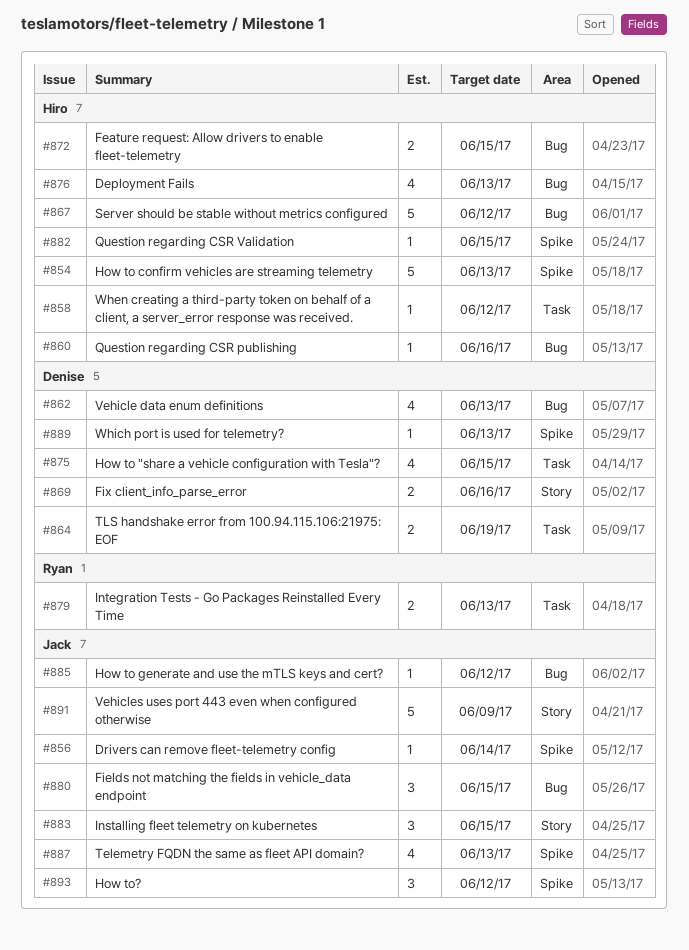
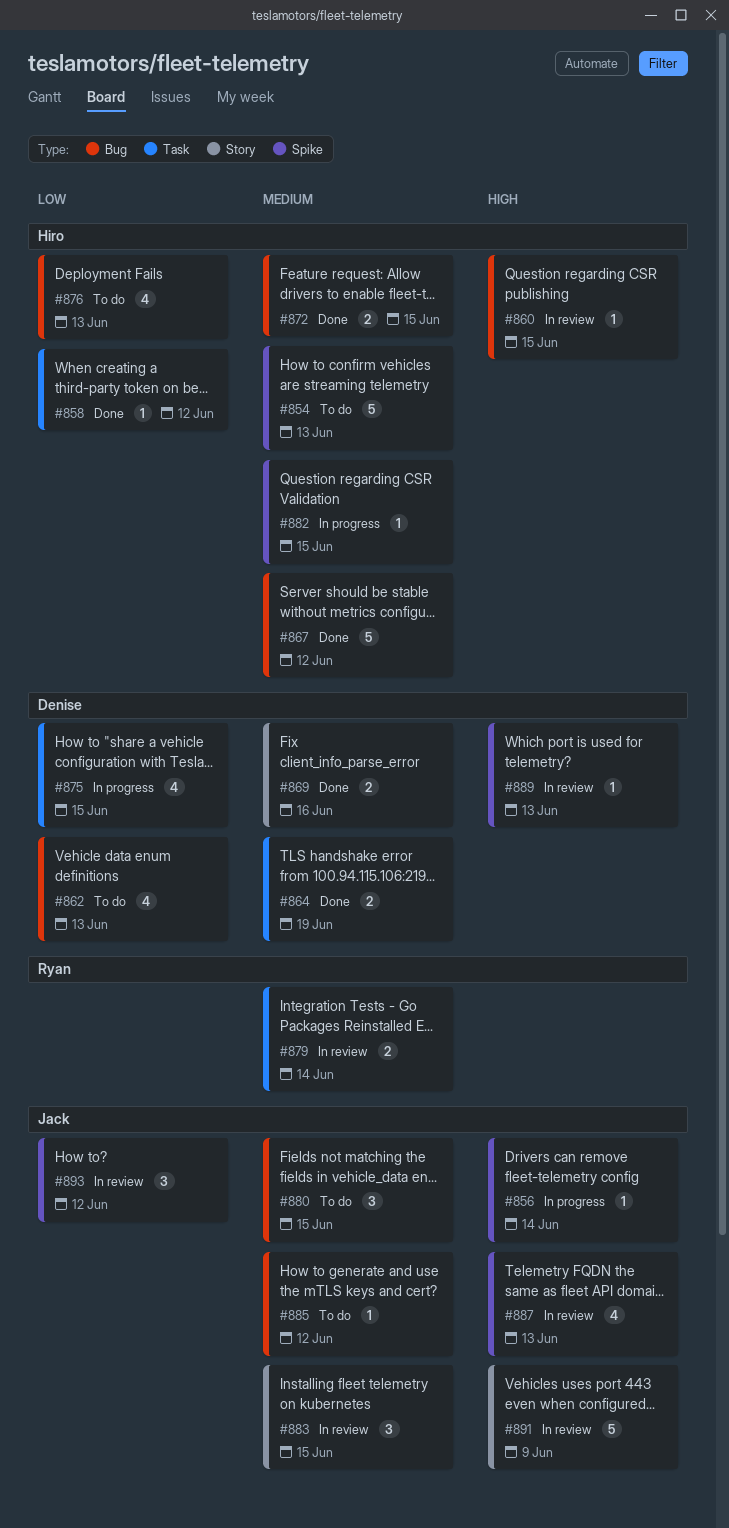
#860, due: Jun 16 -> Jun 15
#879, due: Jun 13 -> Jun 14

